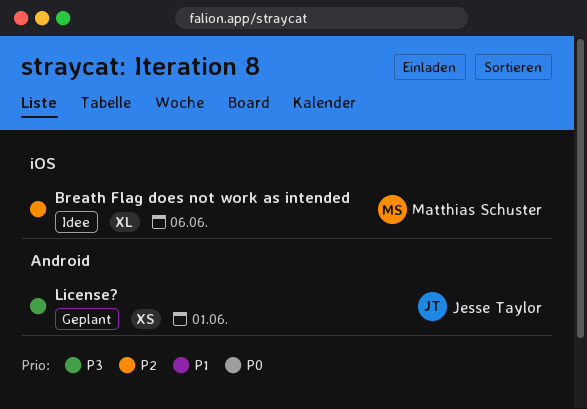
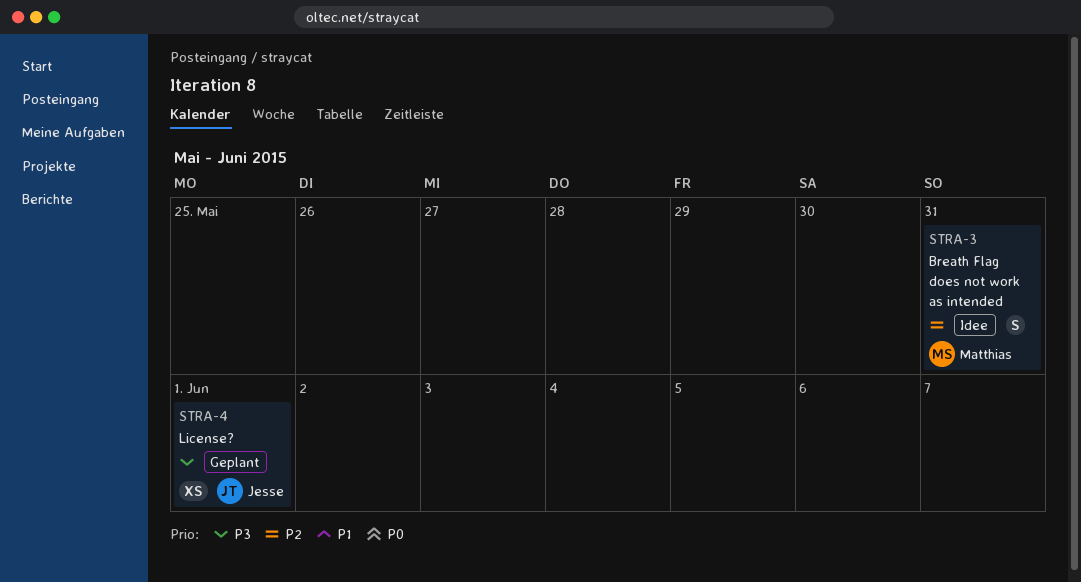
Breath Flag does not work as intended, estimate: XL -> S
Breath Flag does not work as intended, due: Jun 6 -> May 31

